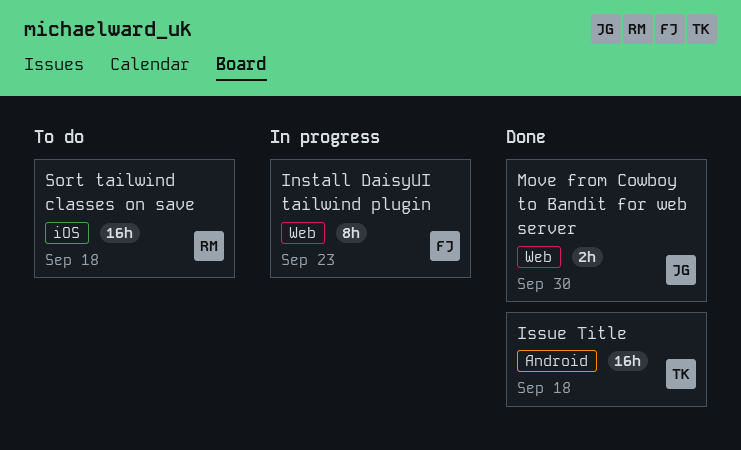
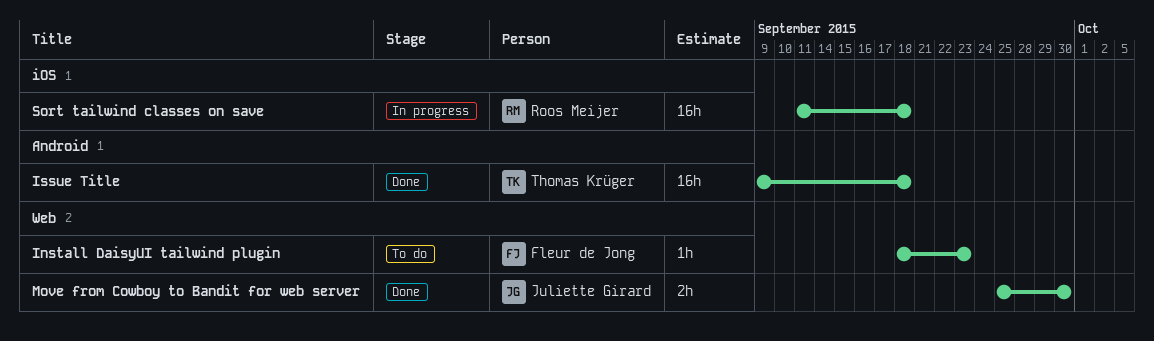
Install DaisyUI tailwind plugin, status: In progress -> To do
Install DaisyUI tailwind plugin, estimate: 8h -> 1h
Sort tailwind classes on save, status: To do -> In progress

